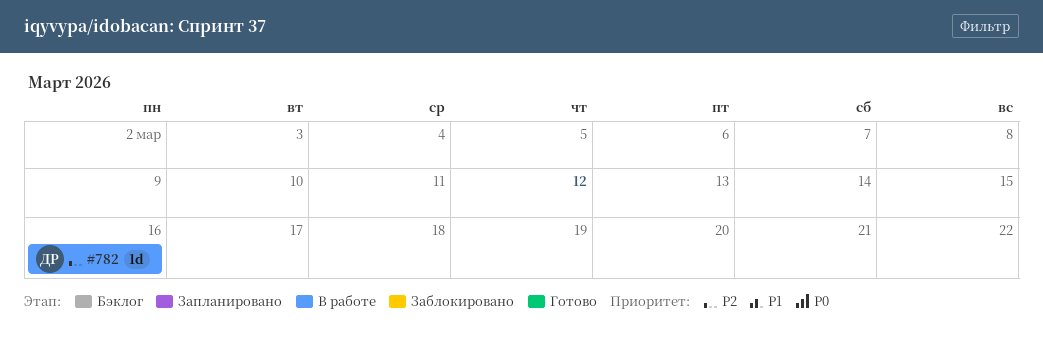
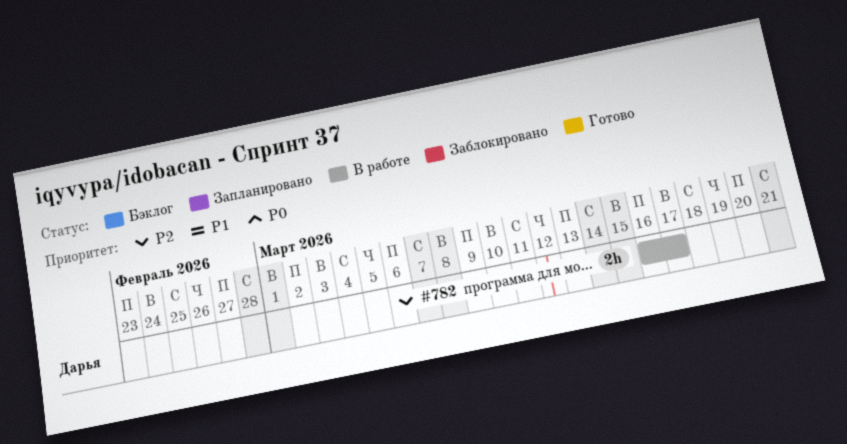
#782, estimate: 1d -> 2h
#782, due: Mar 16 -> Mar 17

